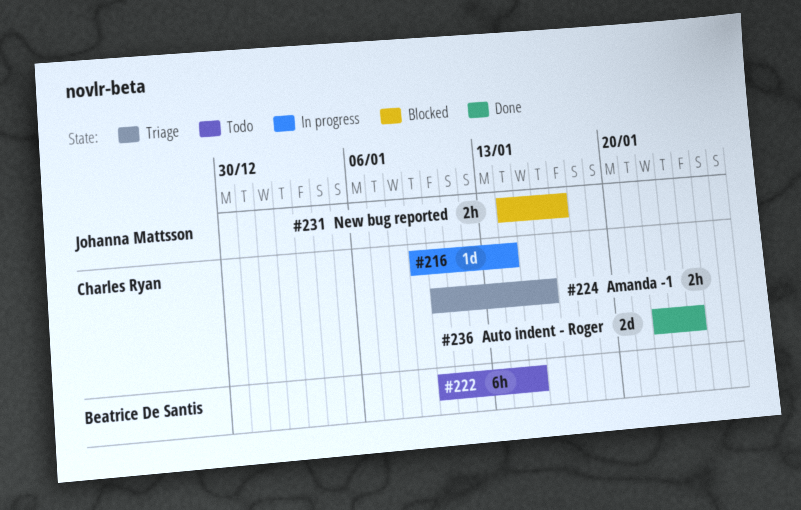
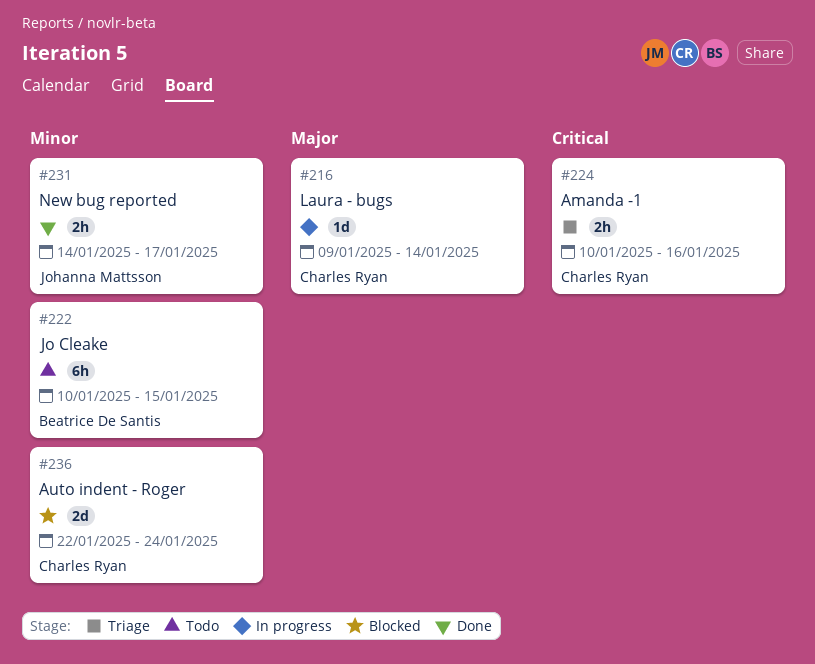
#231, status: Blocked -> Done
#236, status: Done -> Blocked

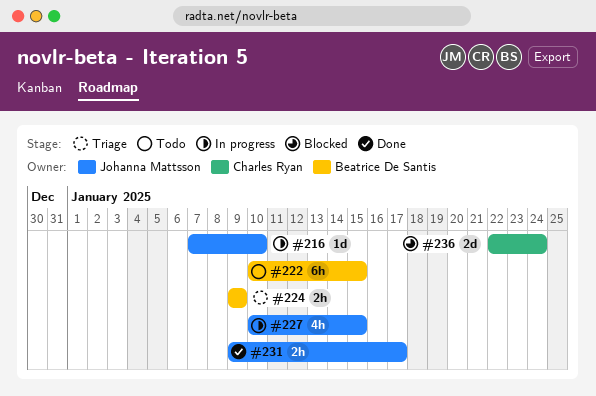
#216, owner: Charles Ryan -> Johanna Mattsson
#216, start: Jan 9 -> Jan 7
#216, due: Jan 14 -> Jan 10
#224, owner: Charles Ryan -> Beatrice De Santis
#224, start: Jan 10 -> Jan 9
#224, due: Jan 16 -> Jan 9
#227: none -> present
#231, start: Jan 14 -> Jan 9

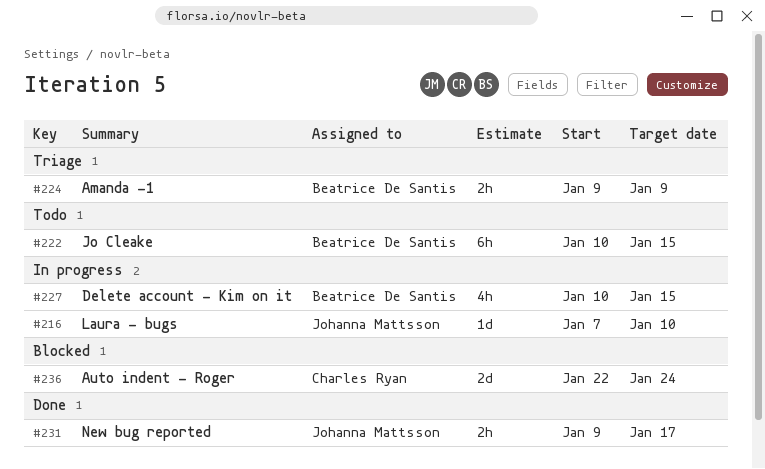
#227, owner: Johanna Mattsson -> Beatrice De Santis

